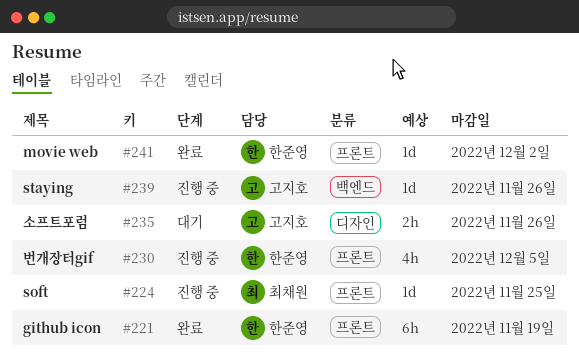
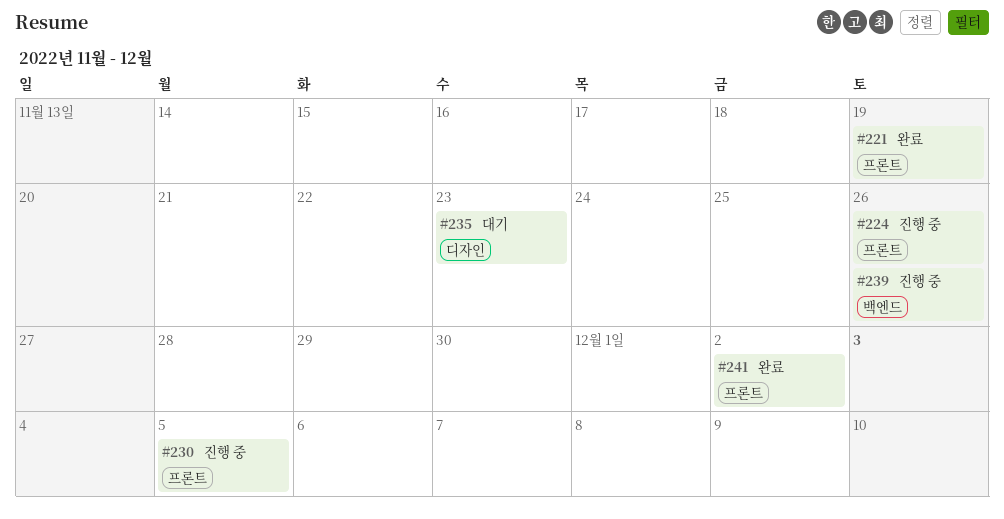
#224, due: Nov 25 -> Nov 26
#235, due: Nov 26 -> Nov 23

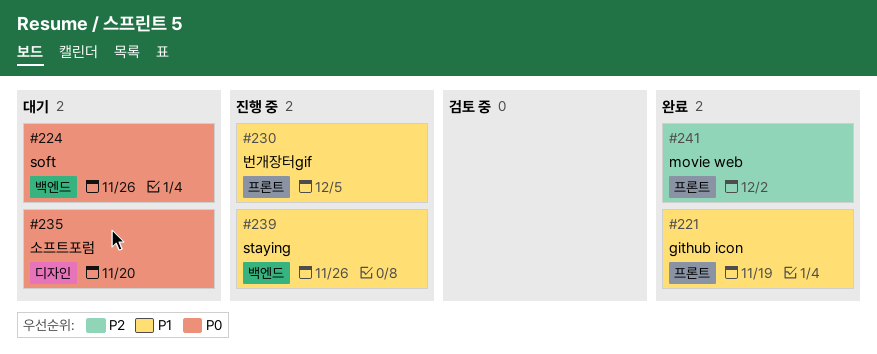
#224, status: 진행 중 -> 대기
#224, label: 프론트 -> 백엔드
#235, due: Nov 23 -> Nov 20

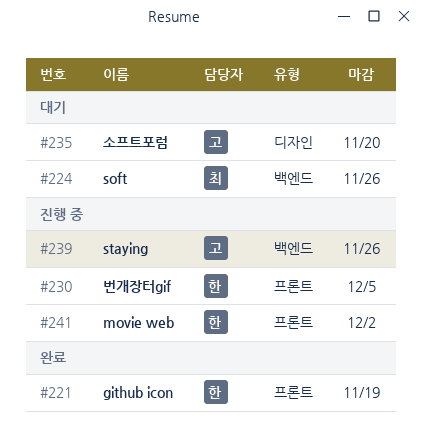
#241, status: 완료 -> 진행 중

